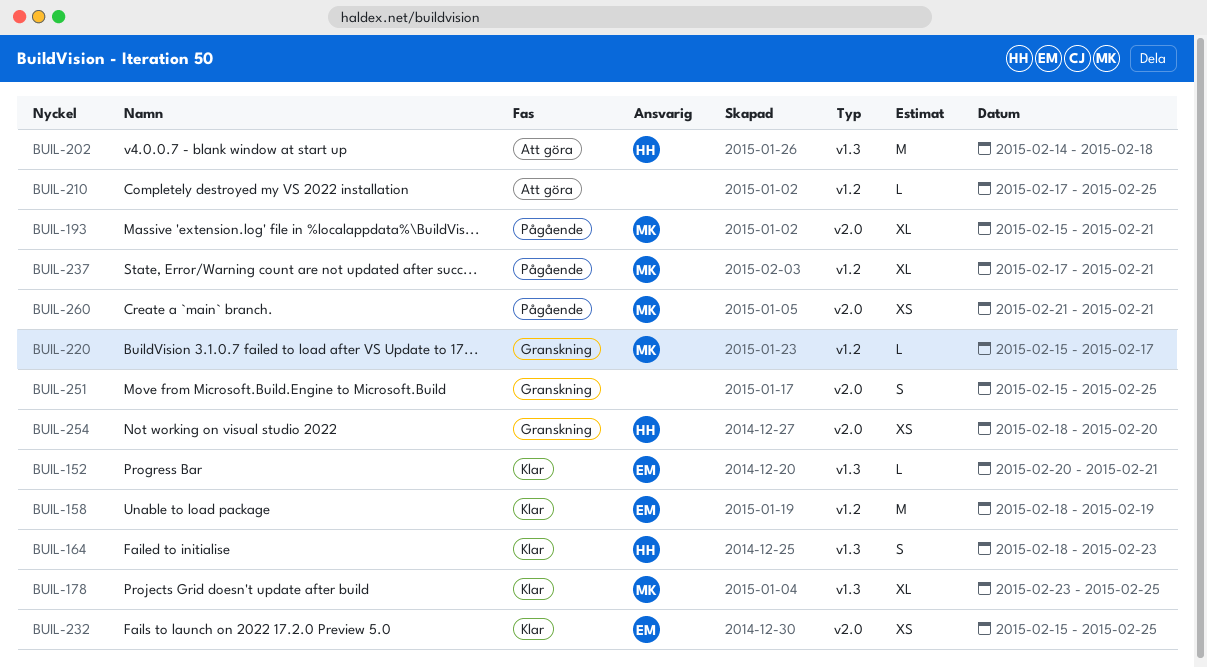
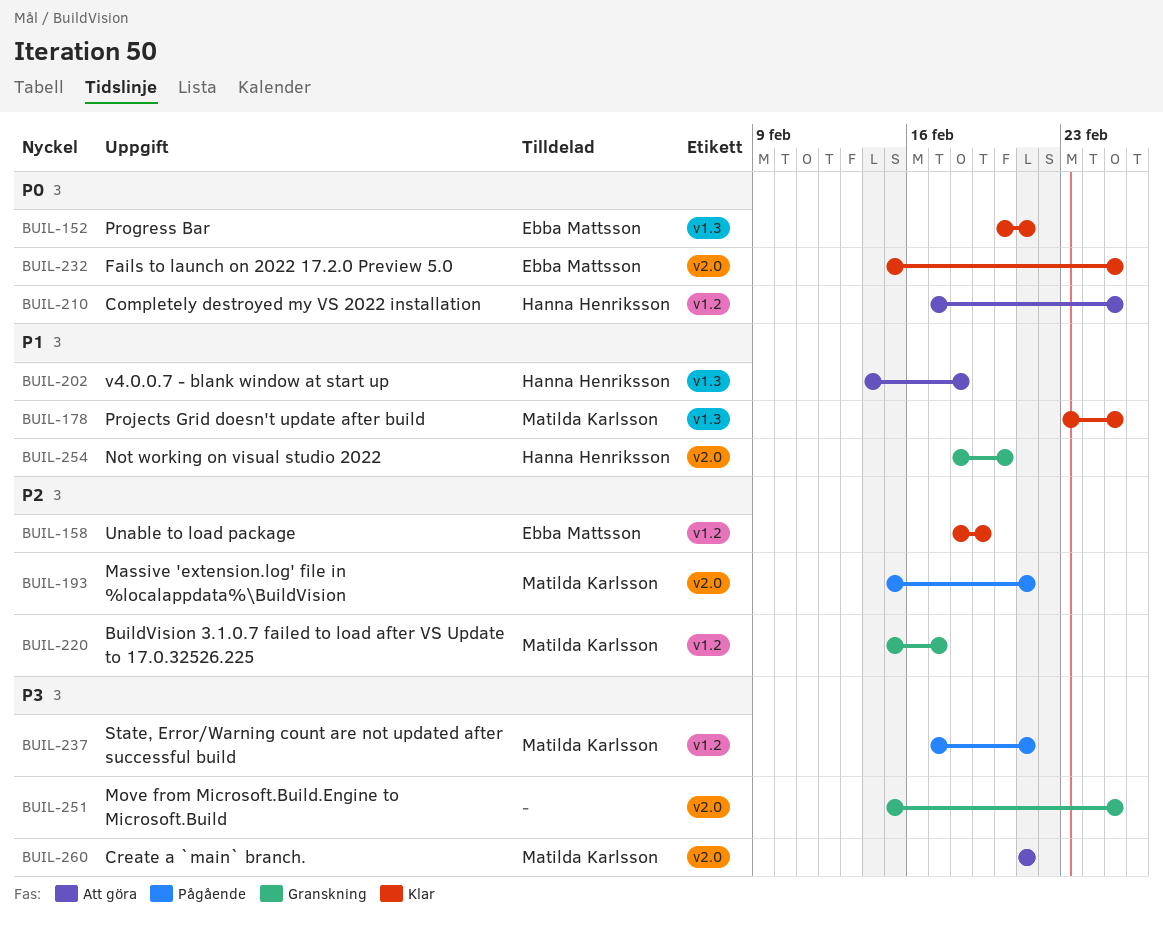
BUIL-164: present -> none
BUIL-210, owner: none -> Hanna Henriksson
BUIL-260, status: Pågående -> Att göra

